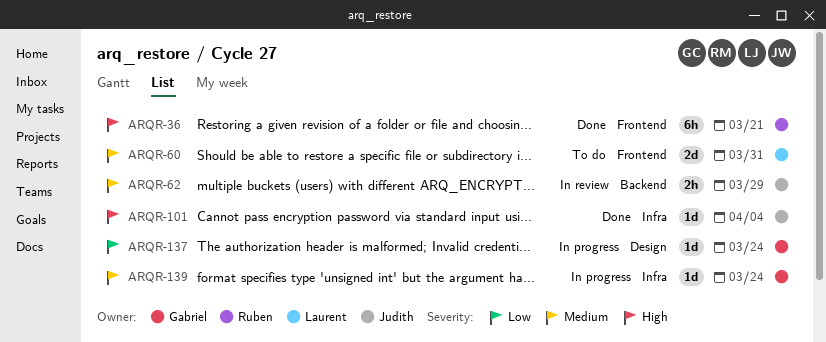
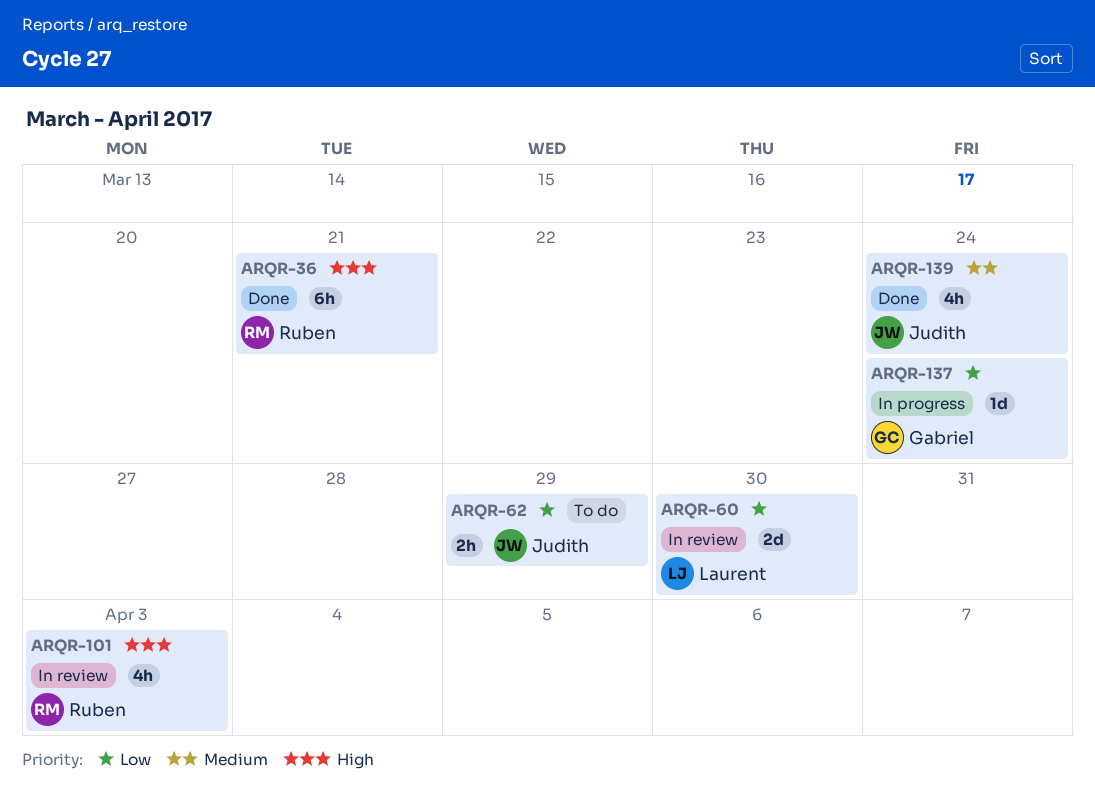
ARQR-60, status: To do -> In review
ARQR-60, priority: Medium -> Low
ARQR-60, due: Mar 31 -> Mar 30
ARQR-62, status: In review -> To do
ARQR-62, priority: Medium -> Low
ARQR-101, status: Done -> In review
ARQR-101, owner: Judith -> Ruben
ARQR-101, estimate: 1d -> 4h
ARQR-101, due: Apr 4 -> Apr 3
ARQR-139, status: In progress -> Done
ARQR-139, owner: Gabriel -> Judith
ARQR-139, estimate: 1d -> 4h

